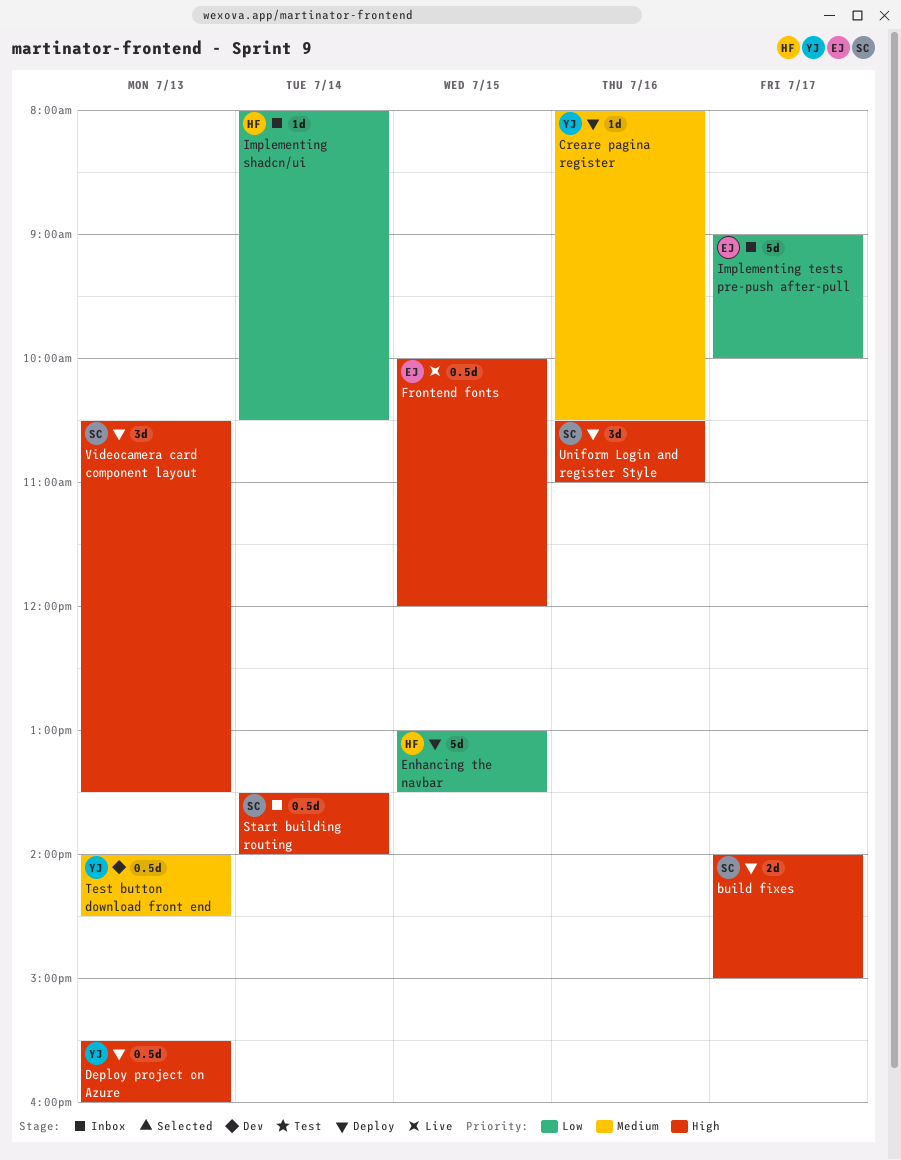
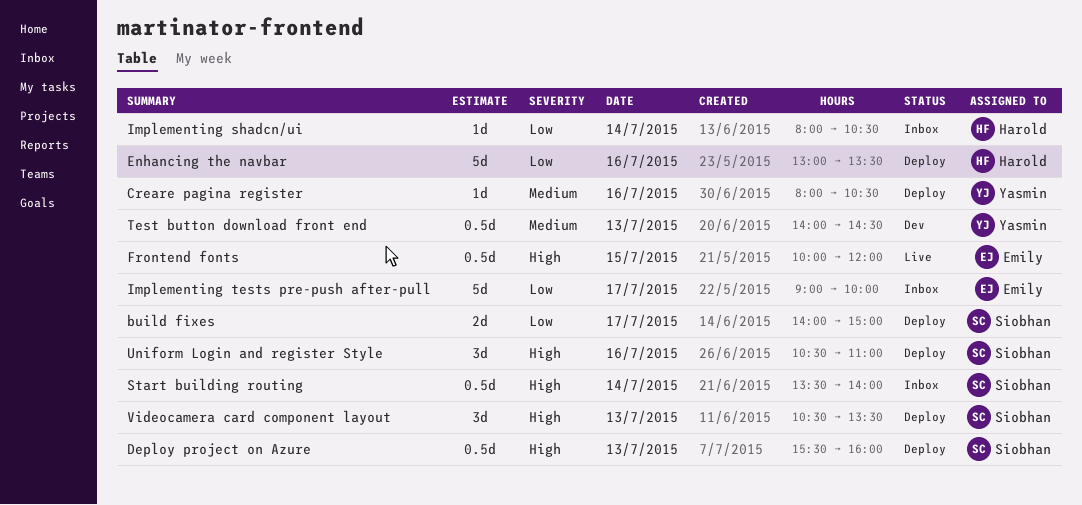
build fixes, priority: High -> Low
Deploy project on Azure, owner: Yasmin -> Siobhan
Enhancing the navbar, day: Jul 15 -> Jul 16

